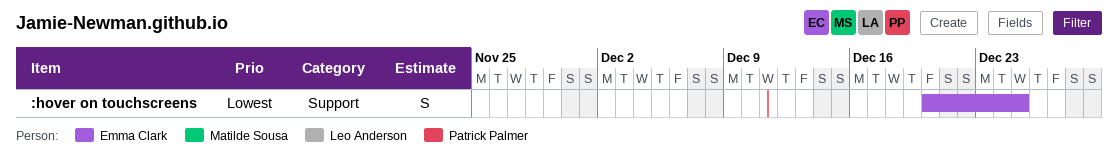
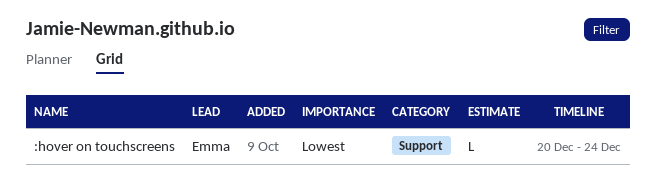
:hover on touchscreens, estimate: S -> L
:hover on touchscreens, due: Dec 25 -> Dec 24

